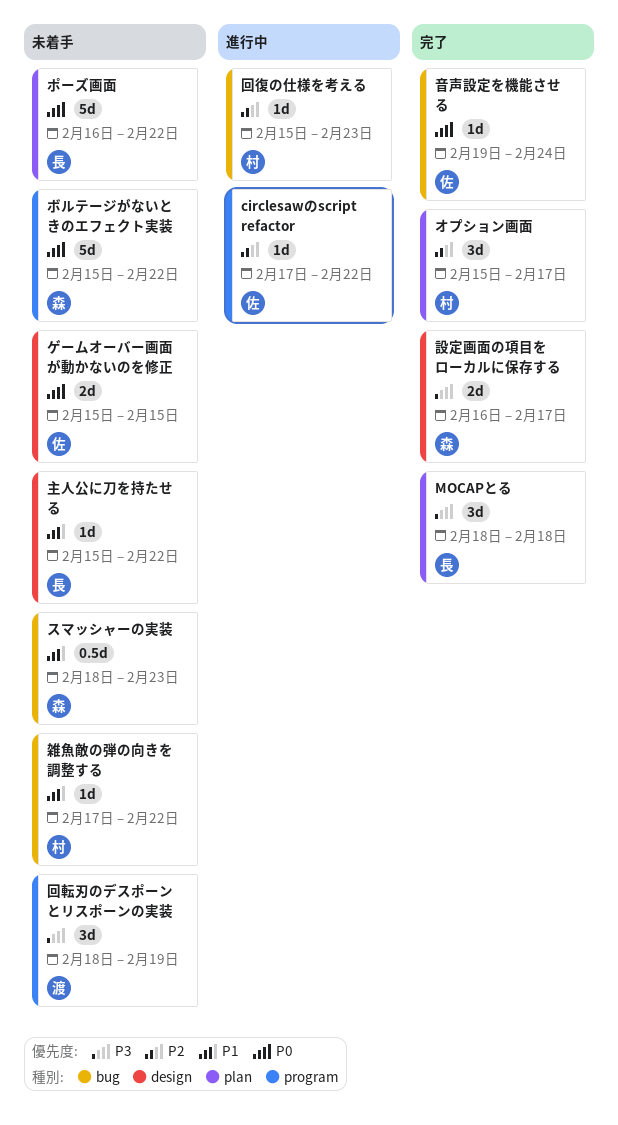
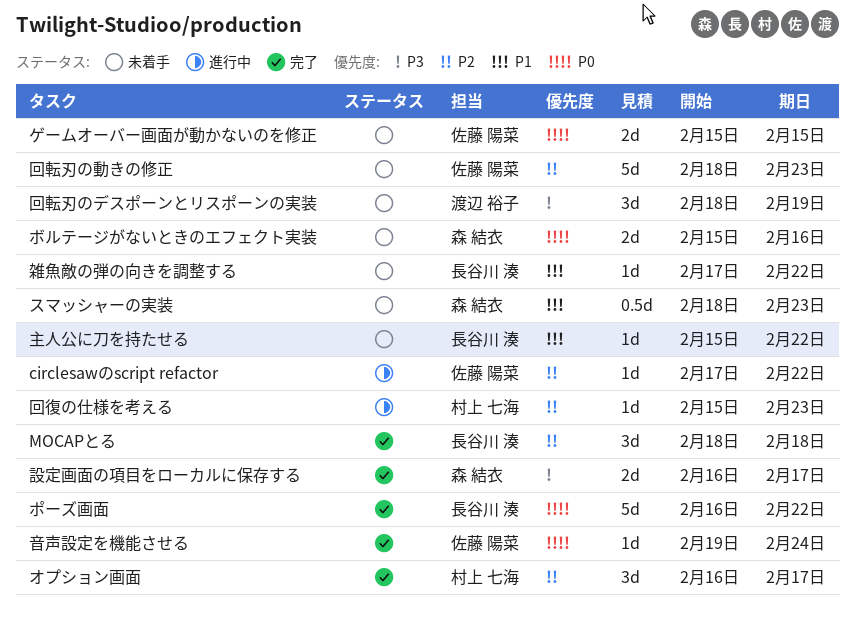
MOCAPとる, priority: P3 -> P2
オプション画面, start: Feb 15 -> Feb 16
ボルテージがないときのエフェクト実装, estimate: 5d -> 2d
ボルテージがないときのエフェクト実装, due: Feb 22 -> Feb 16
ポーズ画面, status: 未着手 -> 完了
回転刃の動きの修正: none -> present
雑魚敵の弾の向きを調整する, owner: 村上 七海 -> 長谷川 湊

